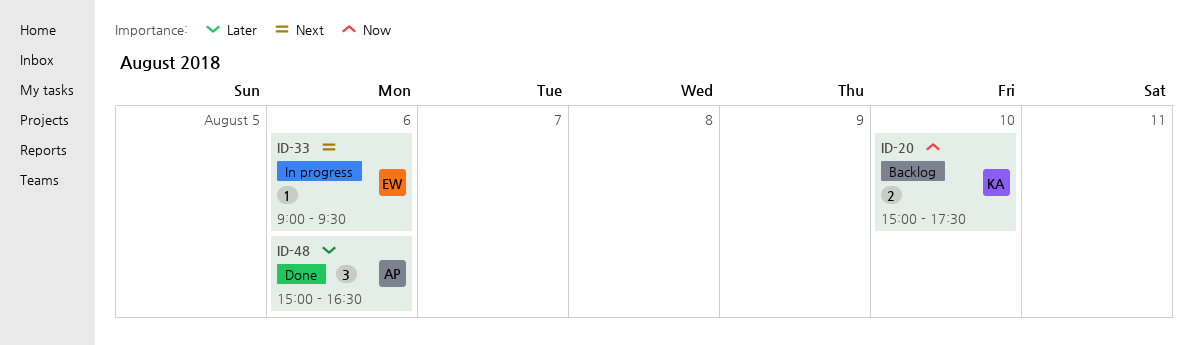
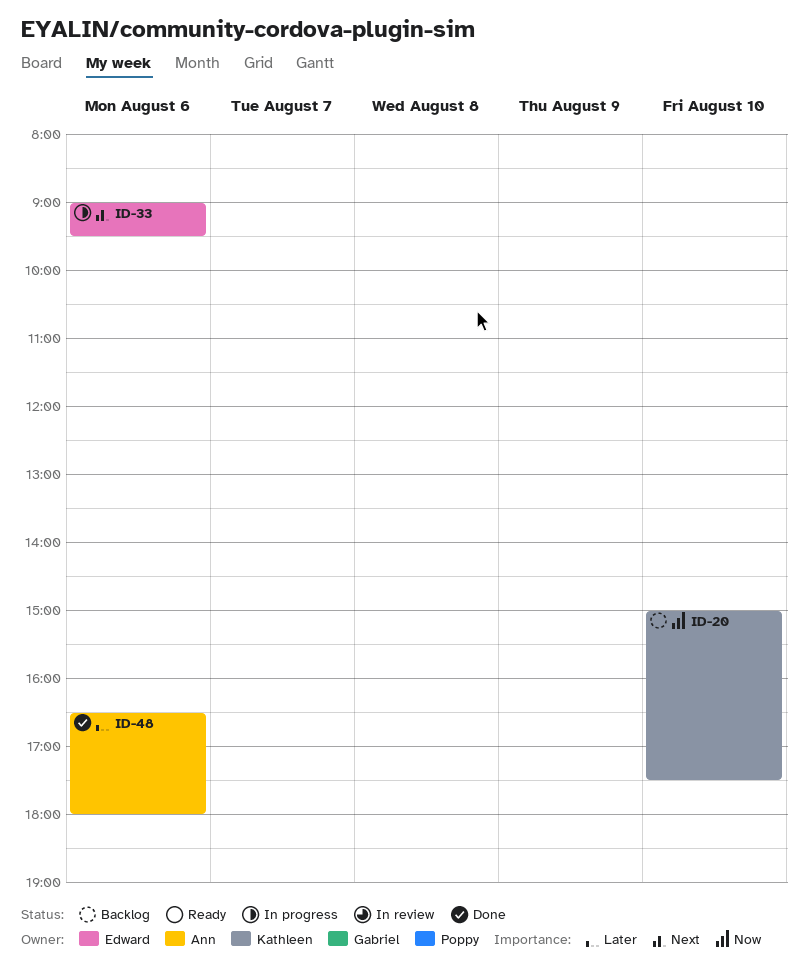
ID-48, begins: 15:00 -> 16:30
ID-48, ends: 16:30 -> 18:00

